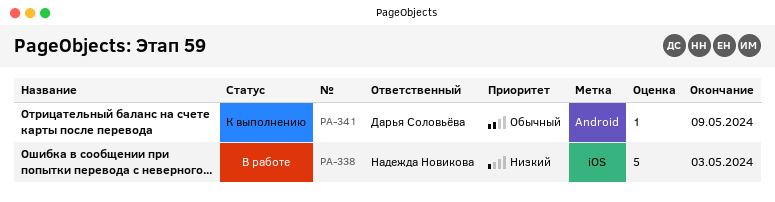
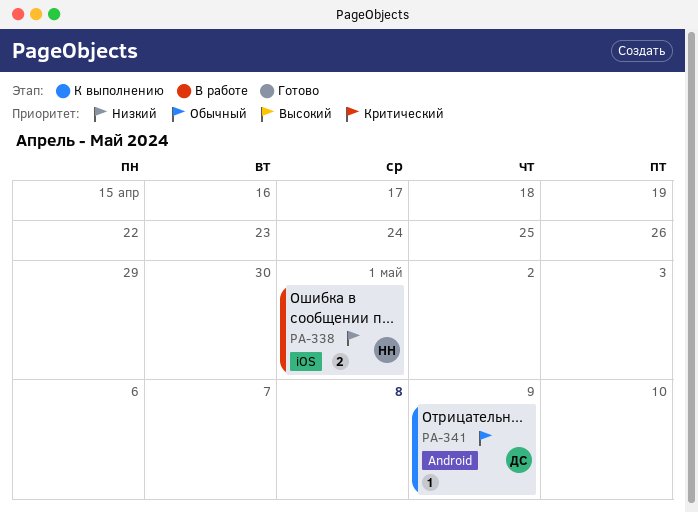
PA-338, estimate: 5 -> 2
PA-338, due: May 3 -> May 1

